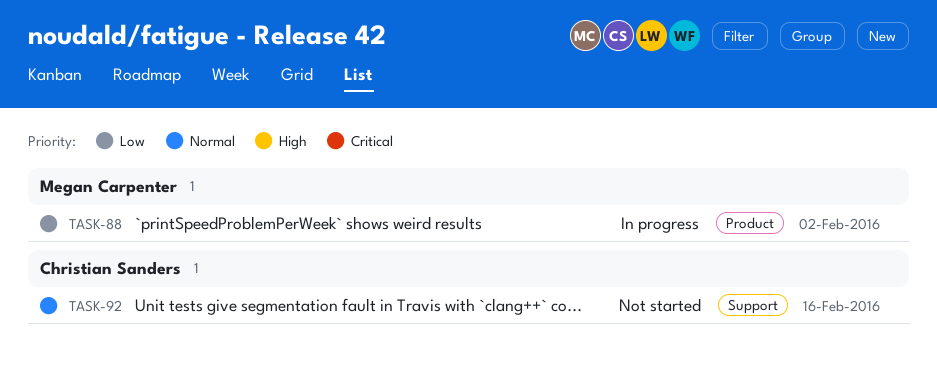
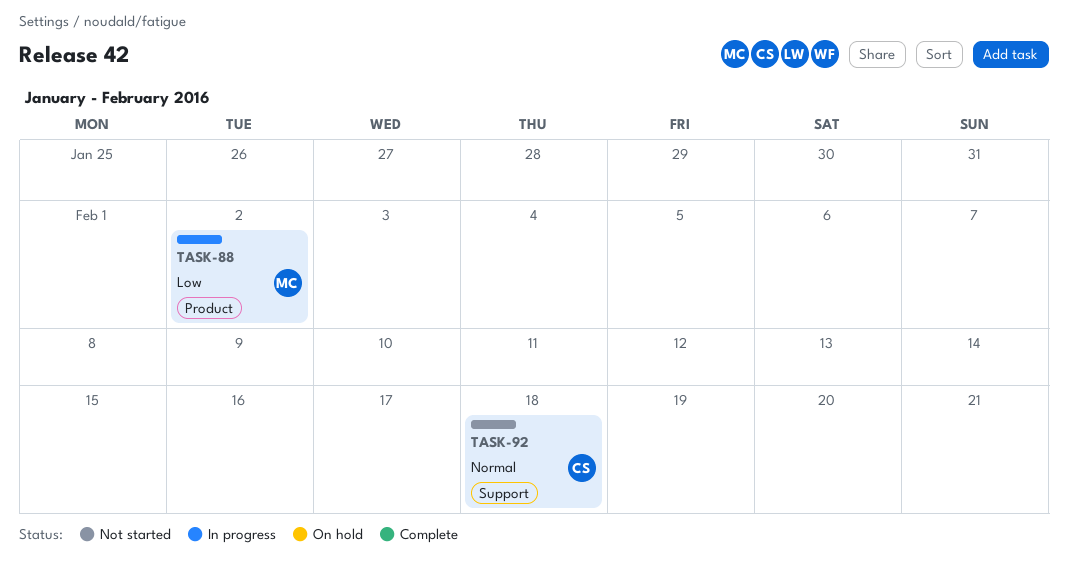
TASK-92, due: Feb 16 -> Feb 18

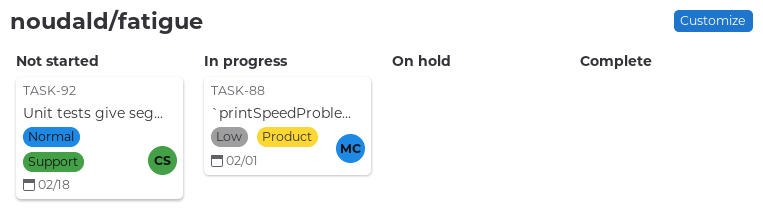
TASK-88, due: Feb 2 -> Feb 1

